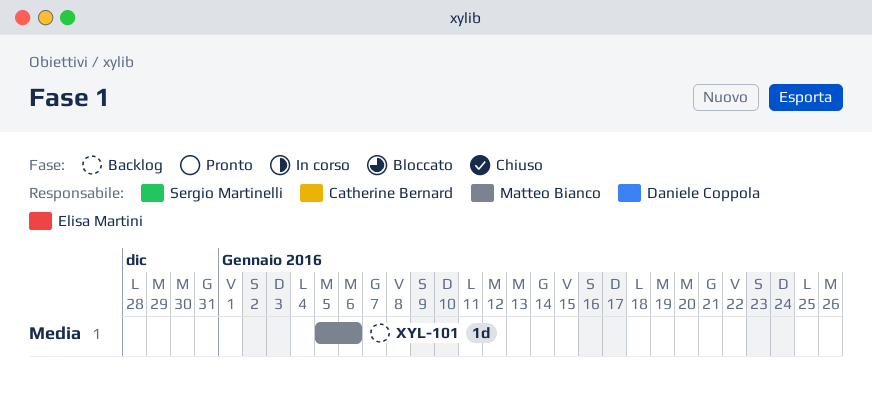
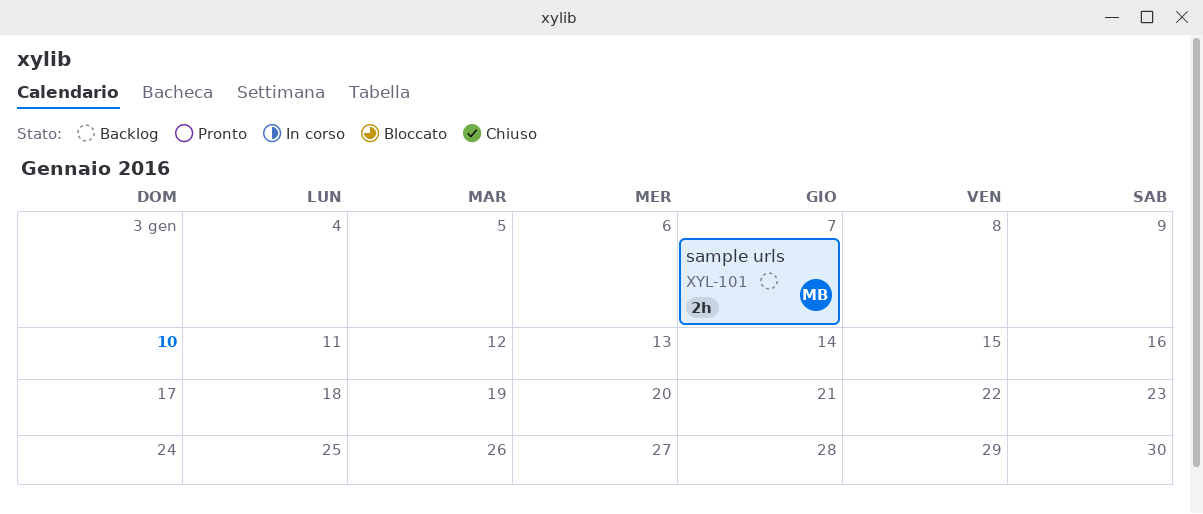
XYL-101, estimate: 1d -> 2h
XYL-101, due: Jan 6 -> Jan 7

